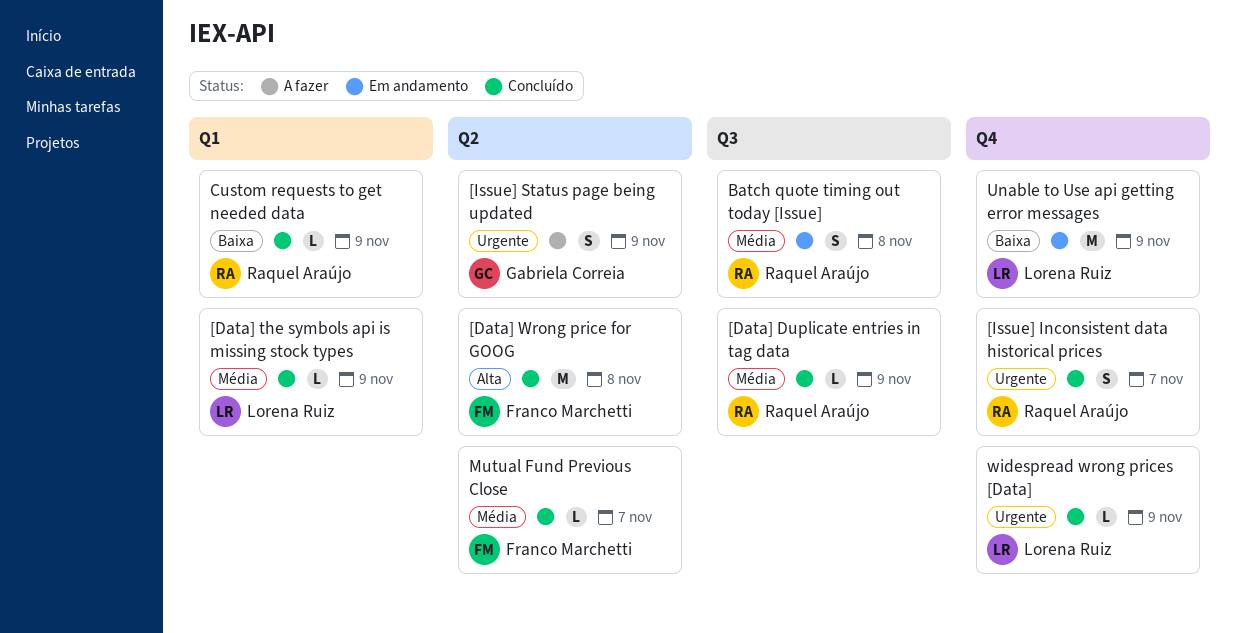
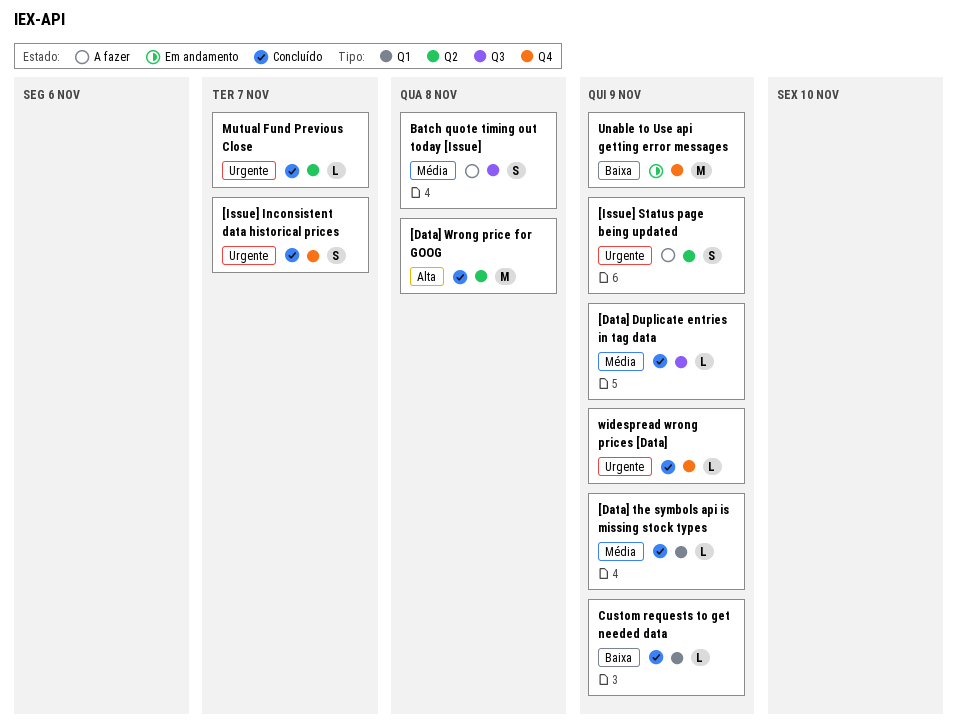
Batch quote timing out today [Issue], status: Em andamento -> A fazer
Mutual Fund Previous Close, priority: Média -> Urgente

